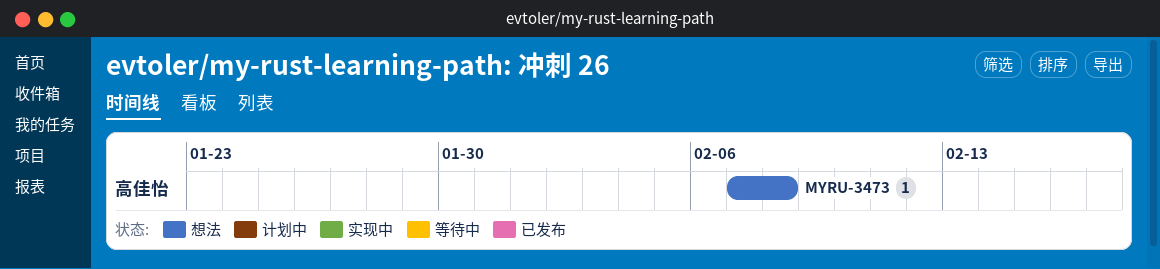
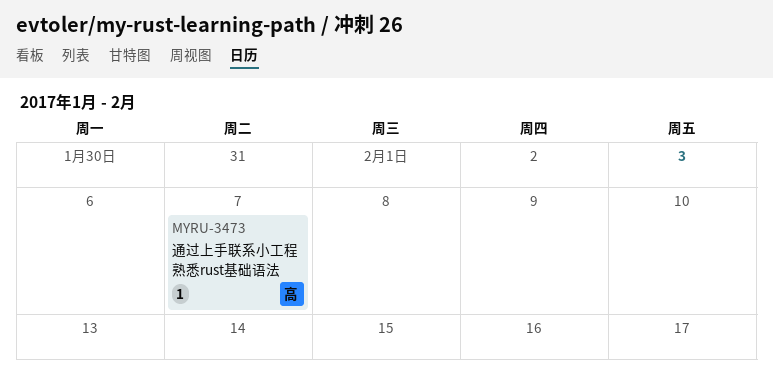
MYRU-3473, due: Feb 8 -> Feb 7

